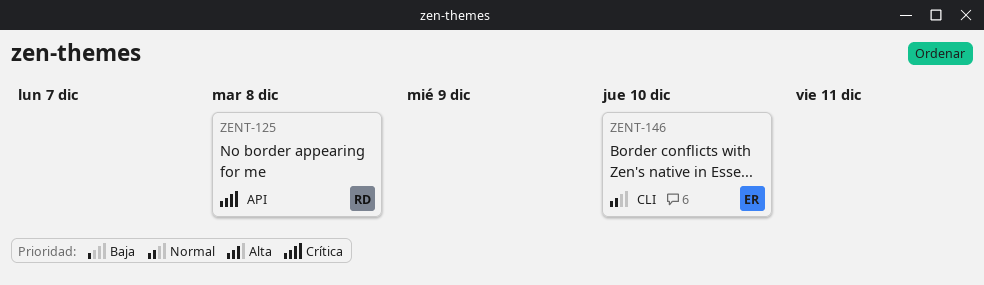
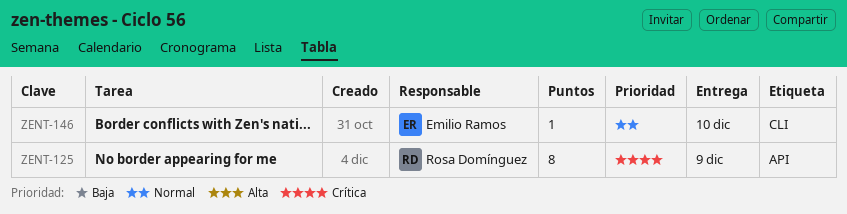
ZENT-125, due: Dec 8 -> Dec 9

